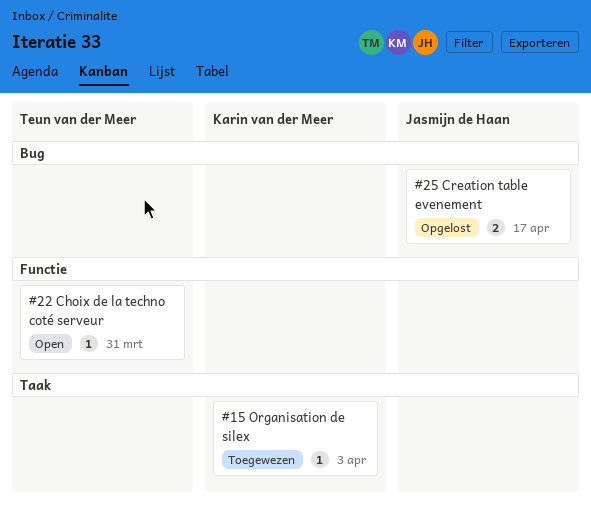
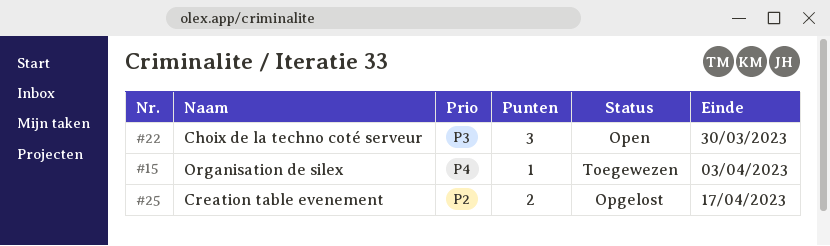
#22, estimate: 1 -> 3
#22, due: Mar 31 -> Mar 30

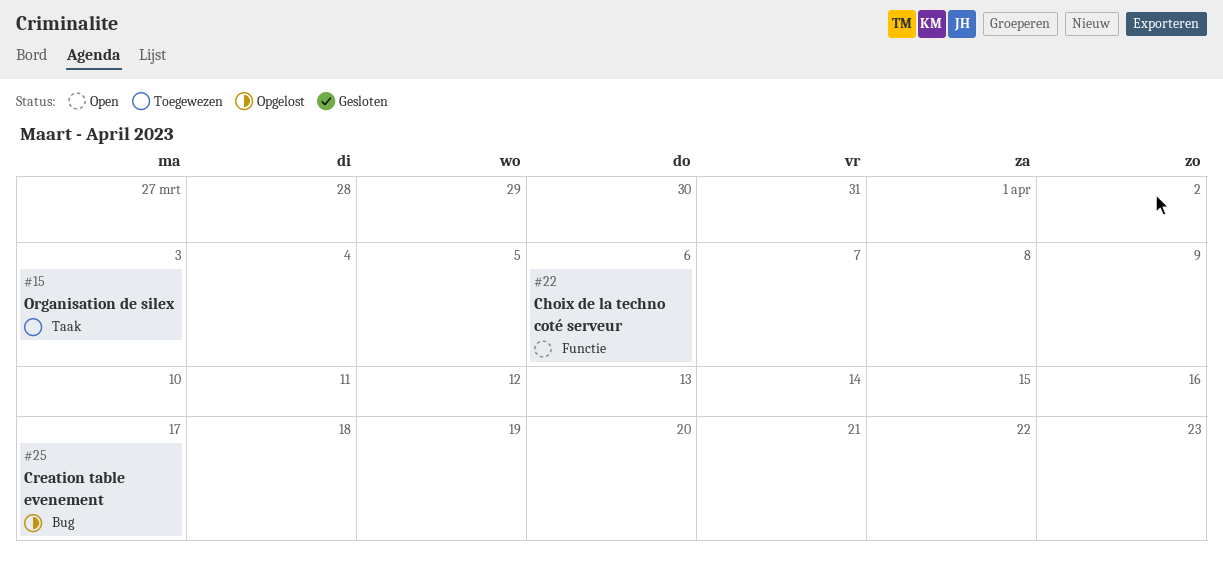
#22, due: Mar 30 -> Apr 6

